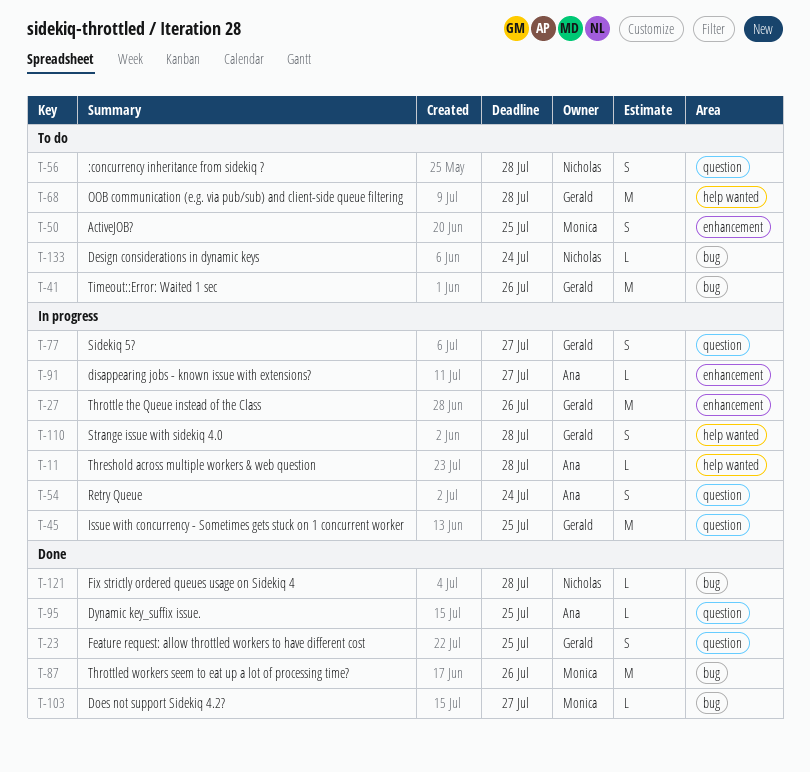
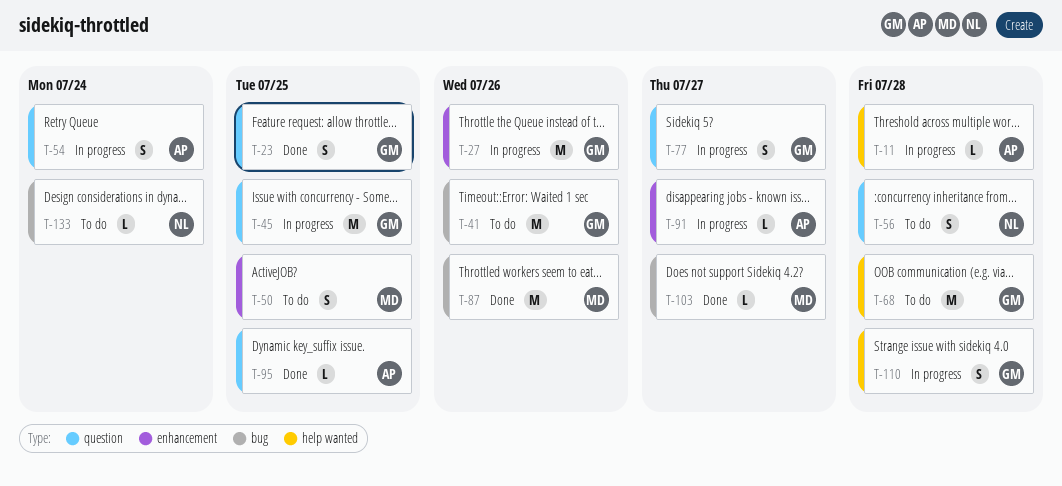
T-121: present -> none

